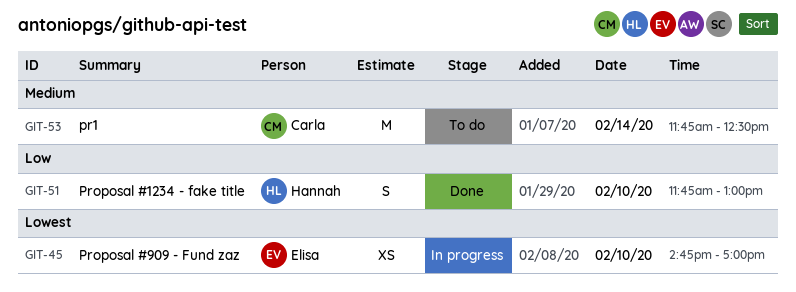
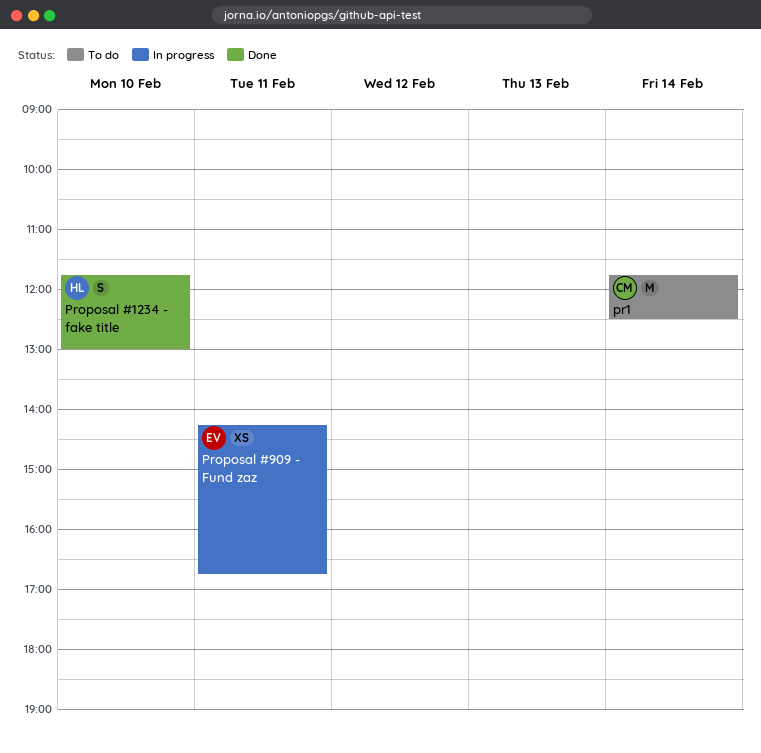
Proposal #909 - Fund zaz, day: Feb 10 -> Feb 11
Proposal #909 - Fund zaz, begins: 14:45 -> 14:15
Proposal #909 - Fund zaz, ends: 17:00 -> 16:45

